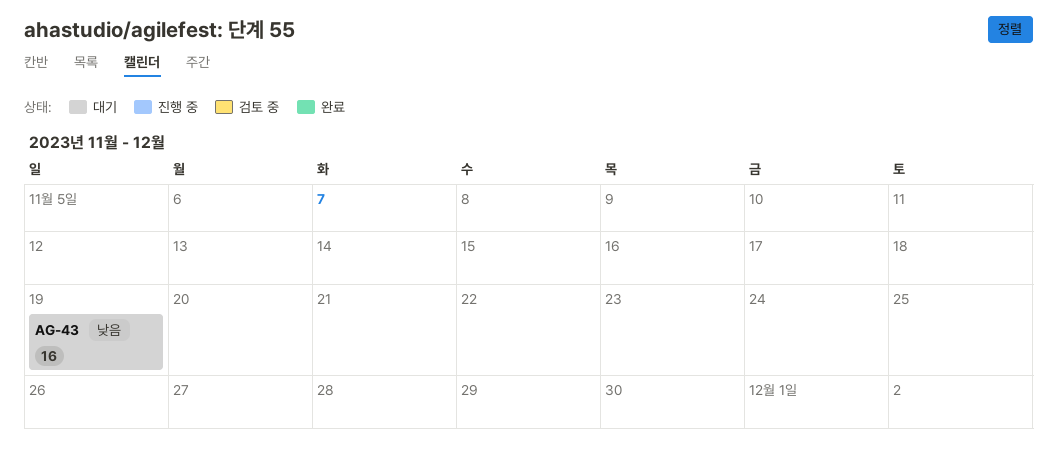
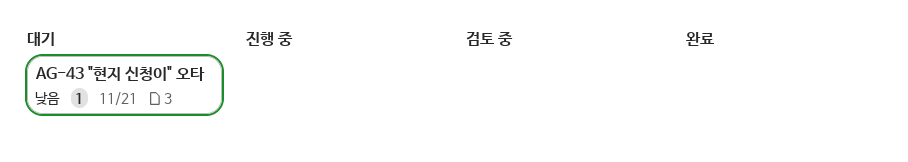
AG-43, estimate: 16 -> 1
AG-43, due: Nov 19 -> Nov 21

